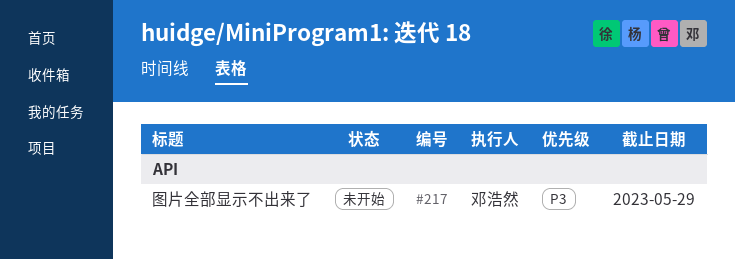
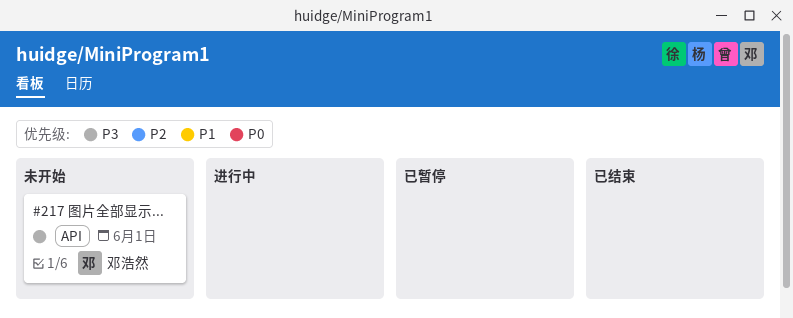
#217, due: May 29 -> Jun 1

